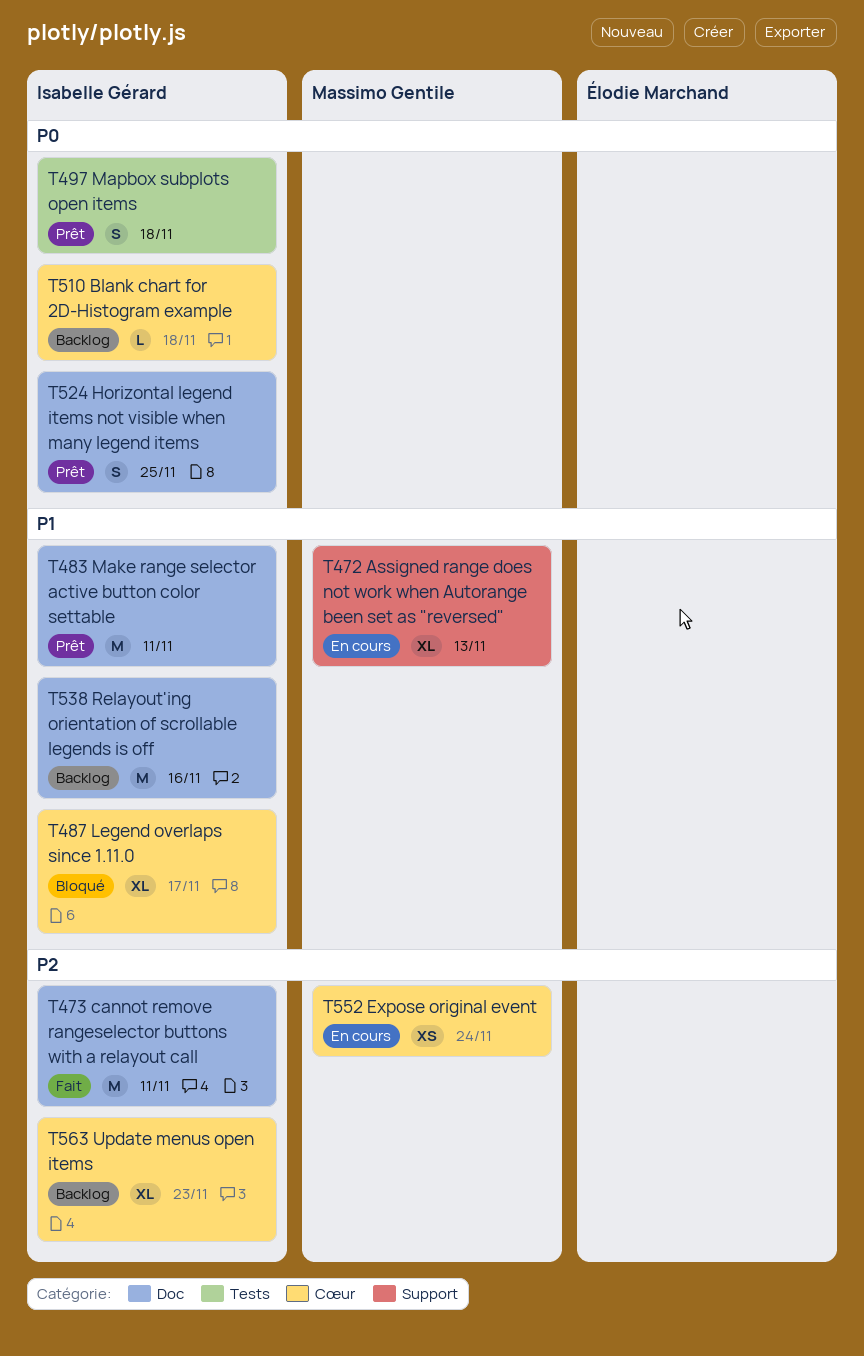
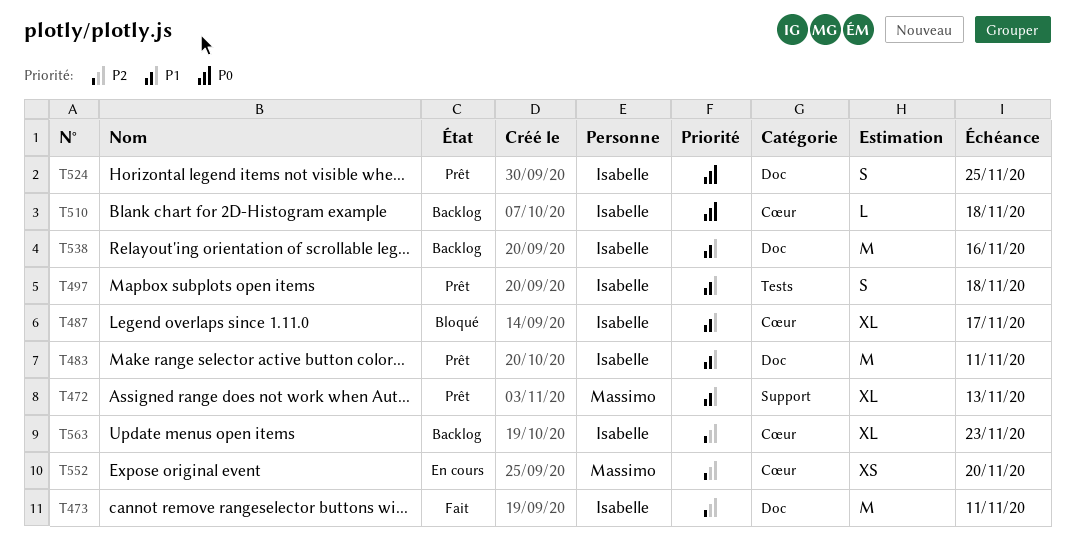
T472, status: En cours -> Prêt
T497, priority: P0 -> P1
T552, due: Nov 24 -> Nov 20

